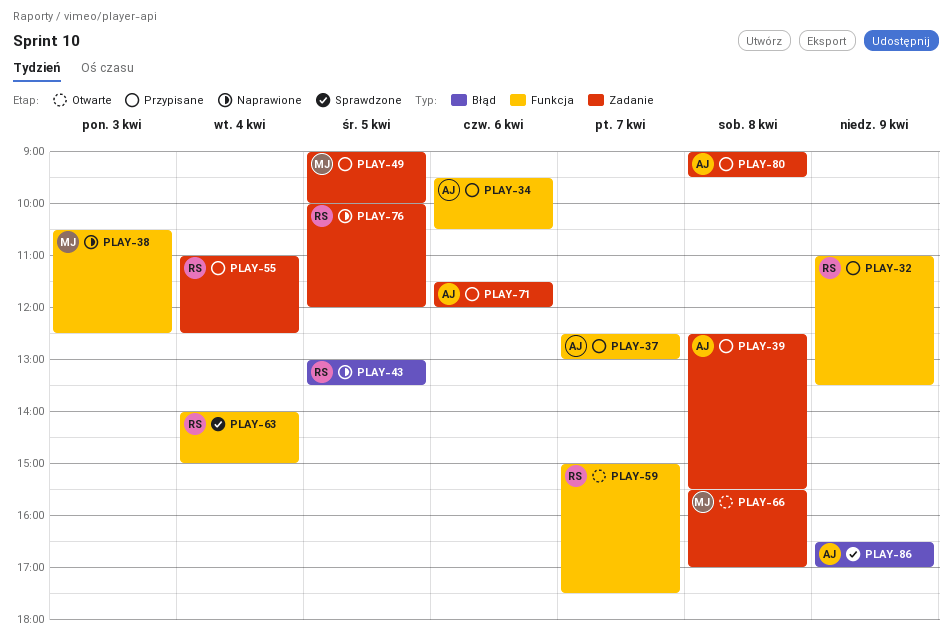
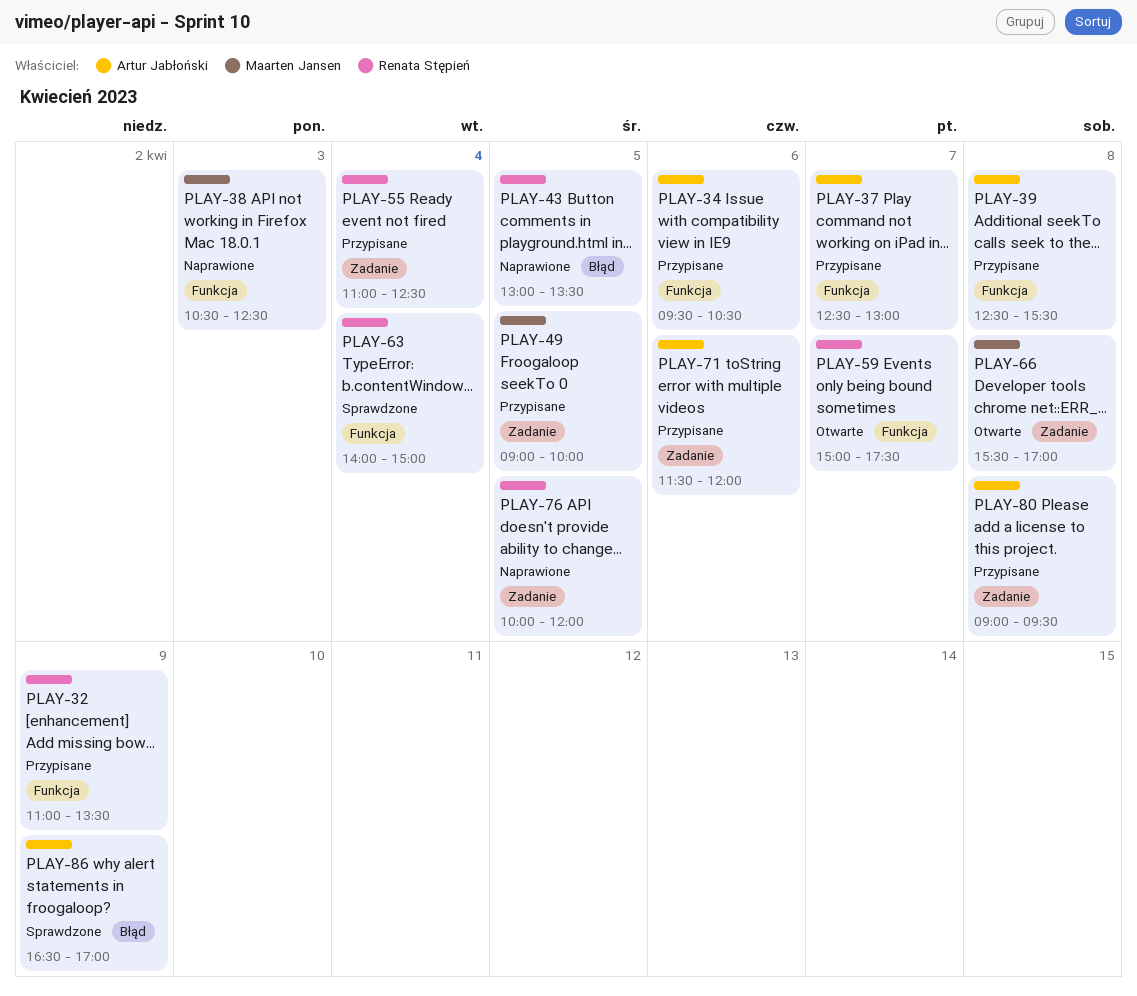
PLAY-39, label: Zadanie -> Funkcja

